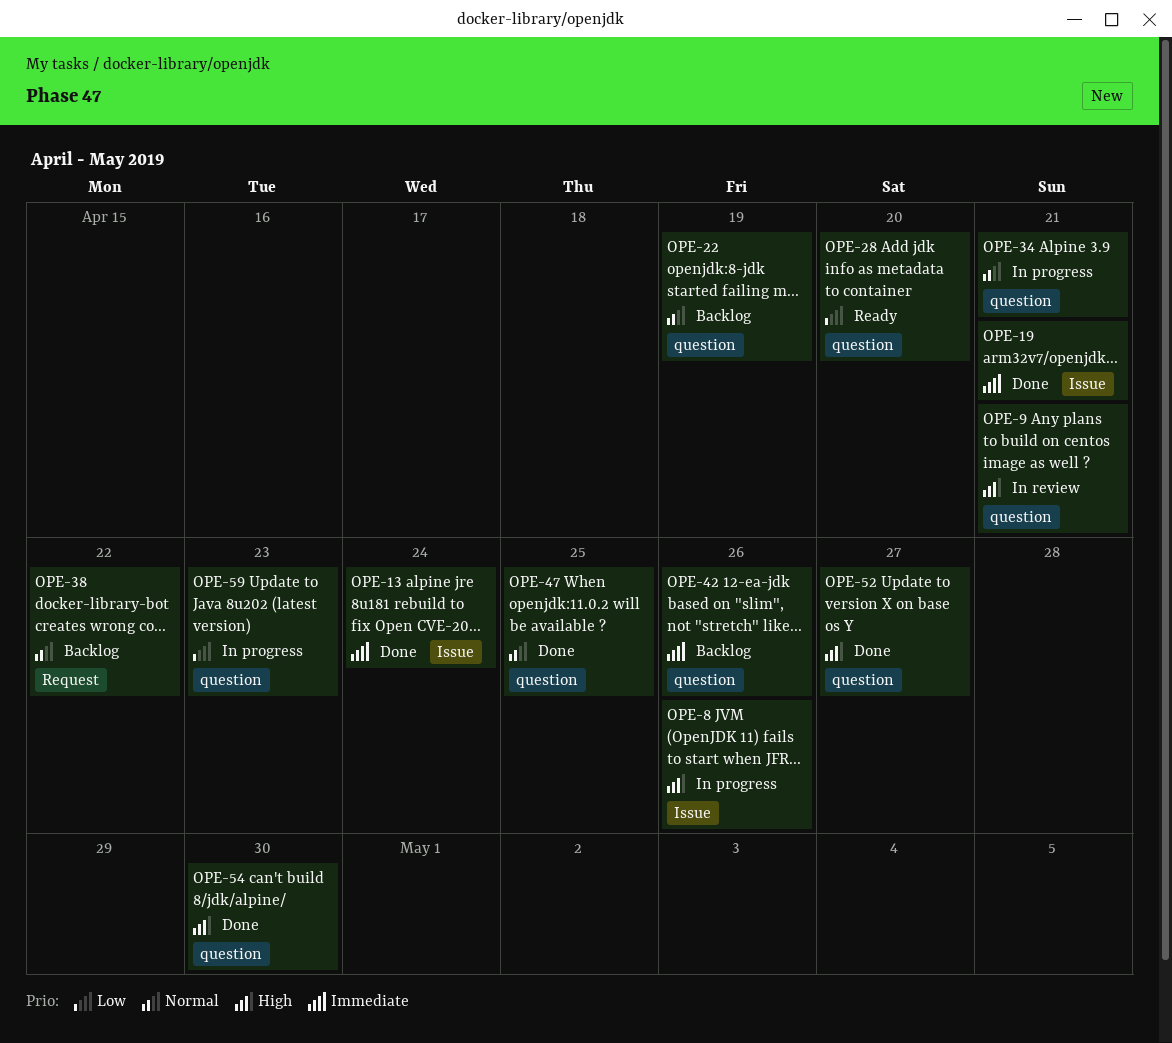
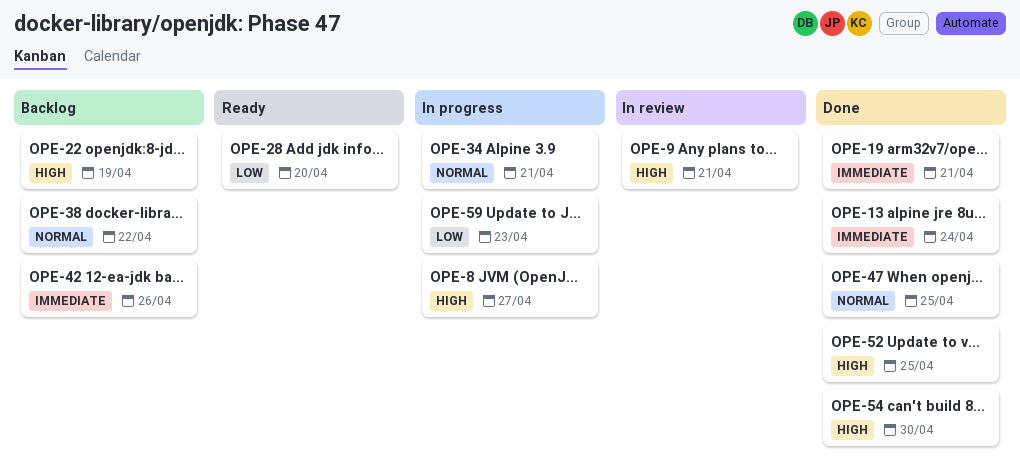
OPE-8, due: Apr 26 -> Apr 27
OPE-22, priority: Normal -> High
OPE-52, due: Apr 27 -> Apr 25

